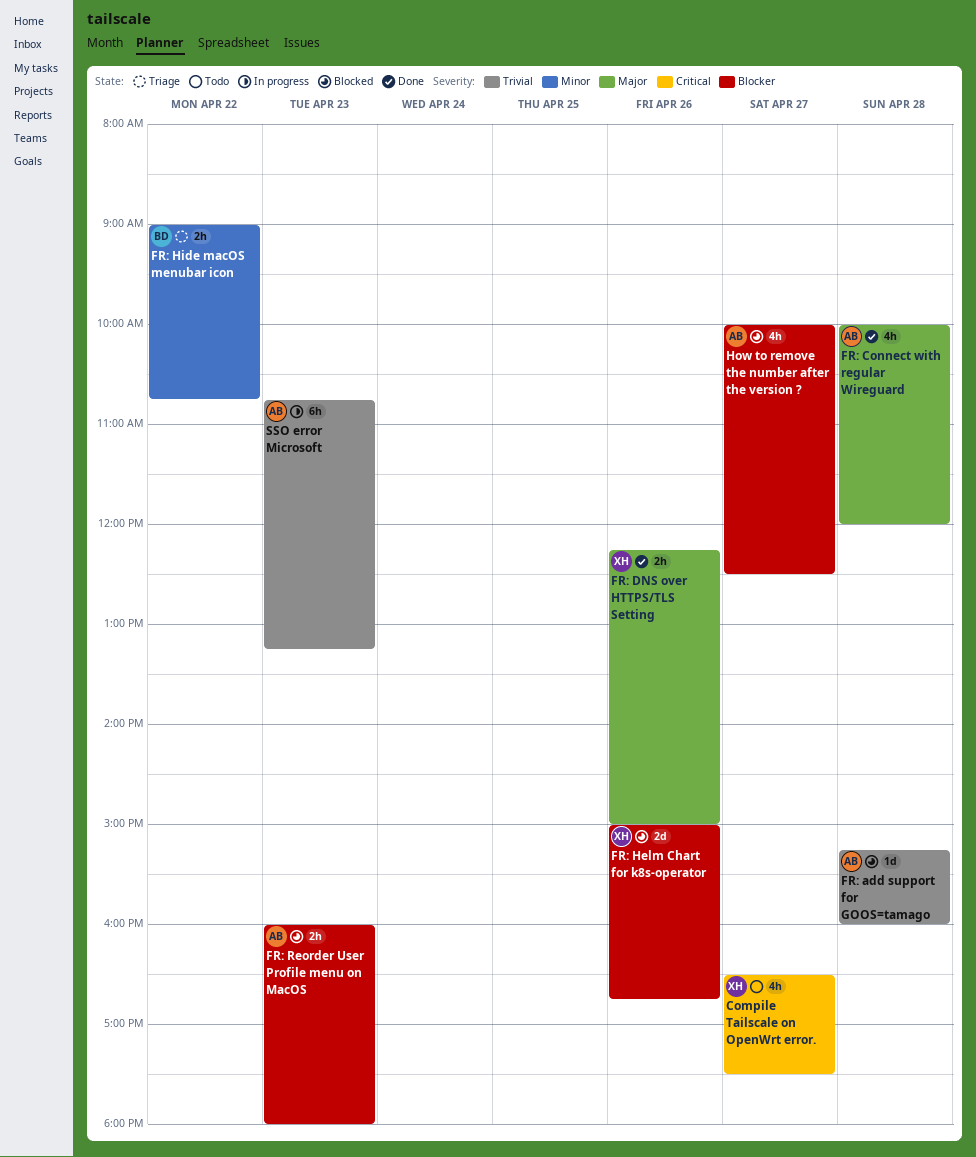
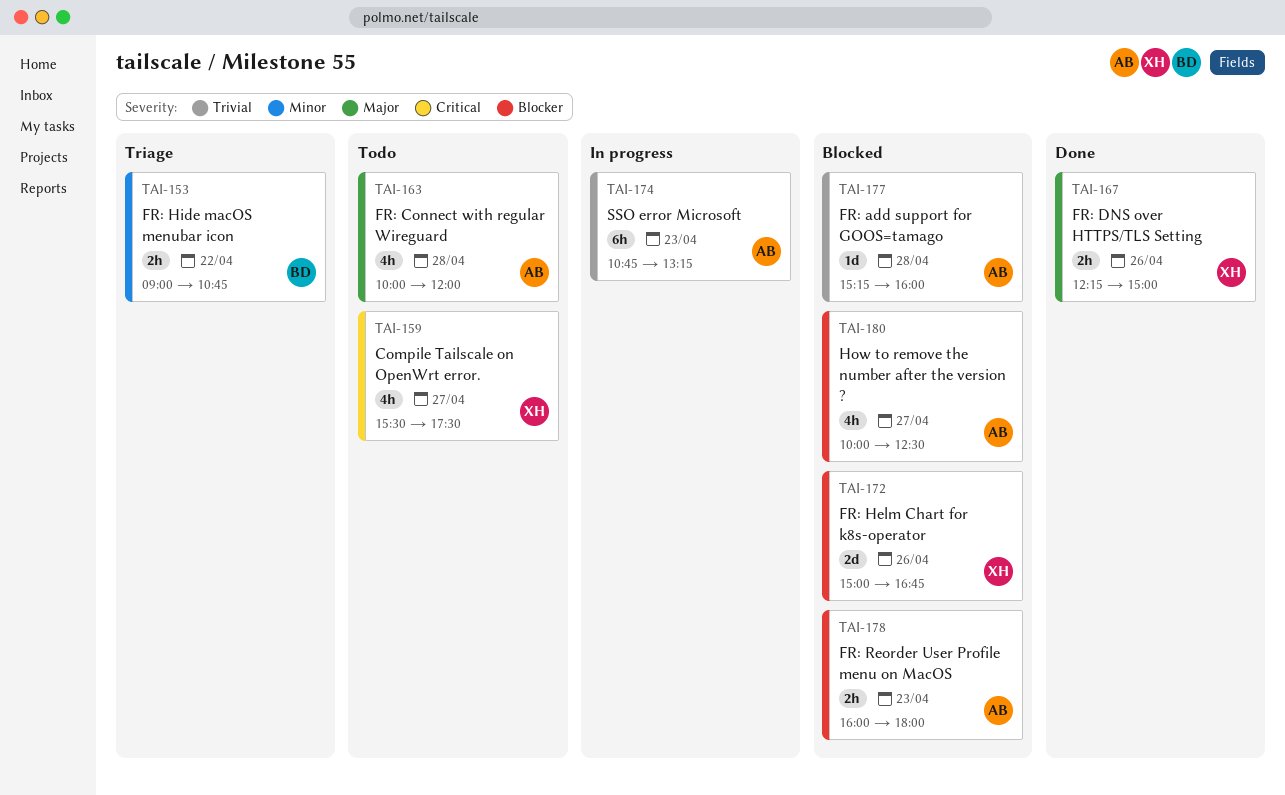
Compile Tailscale on OpenWrt error., begins: 16:30 -> 15:30
FR: Connect with regular Wireguard, status: Done -> Todo

